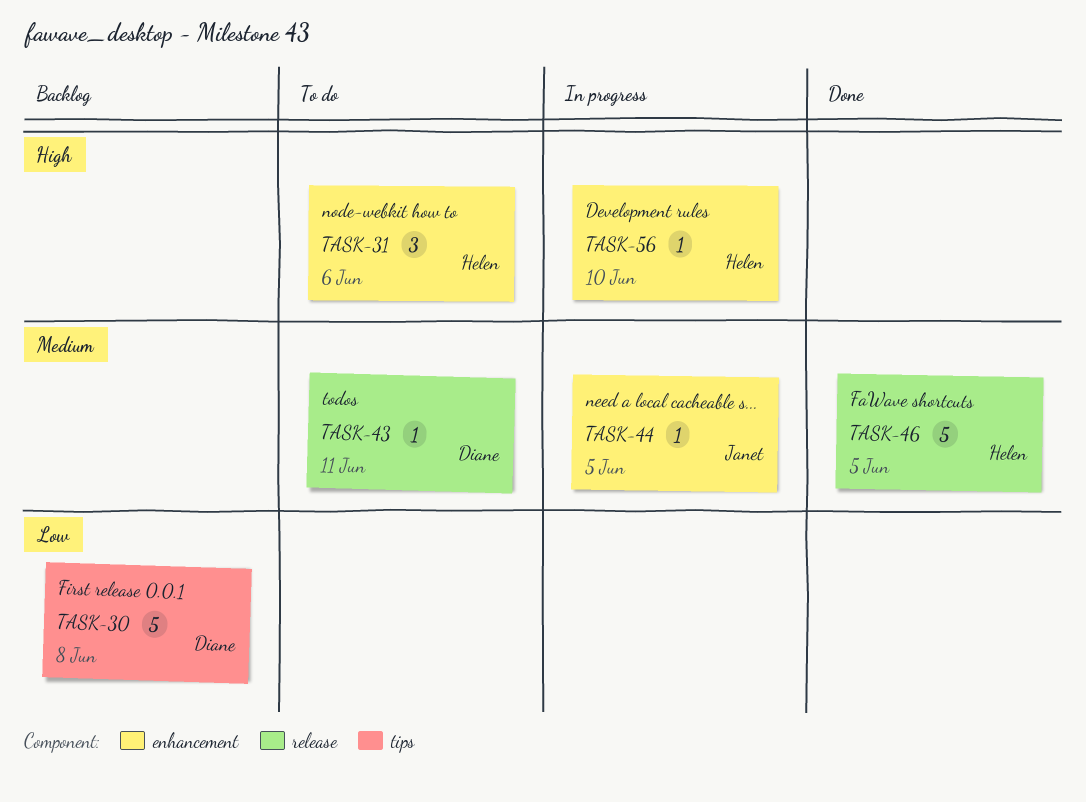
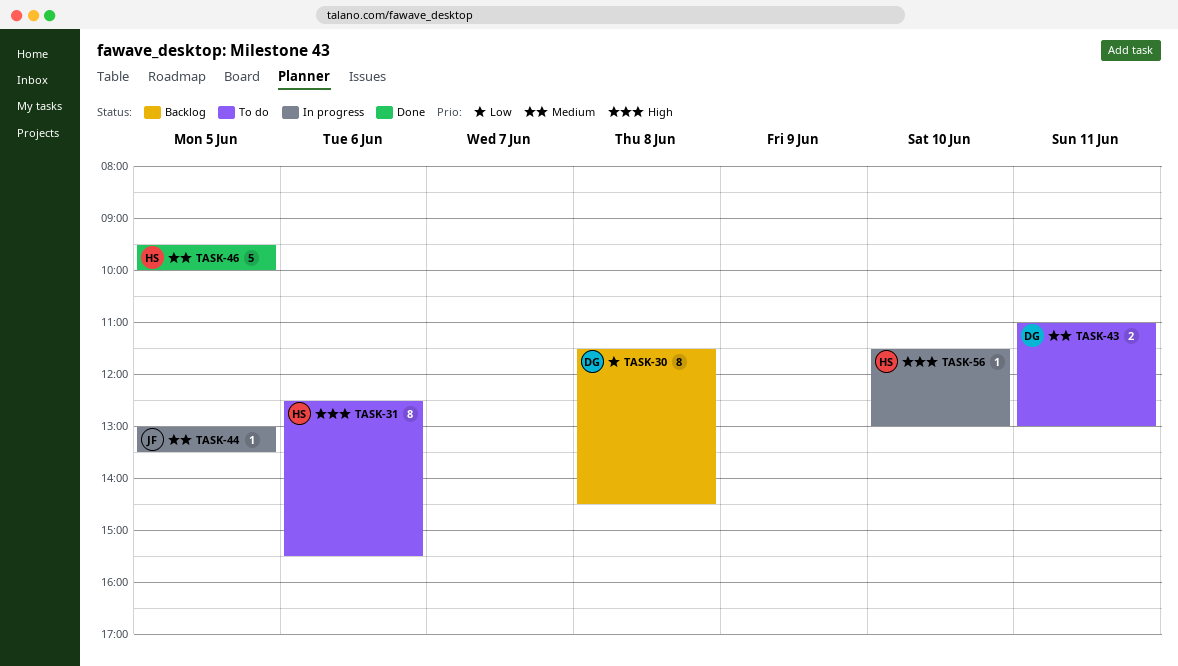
TASK-30, estimate: 5 -> 8
TASK-31, estimate: 3 -> 8
TASK-43, estimate: 1 -> 2

